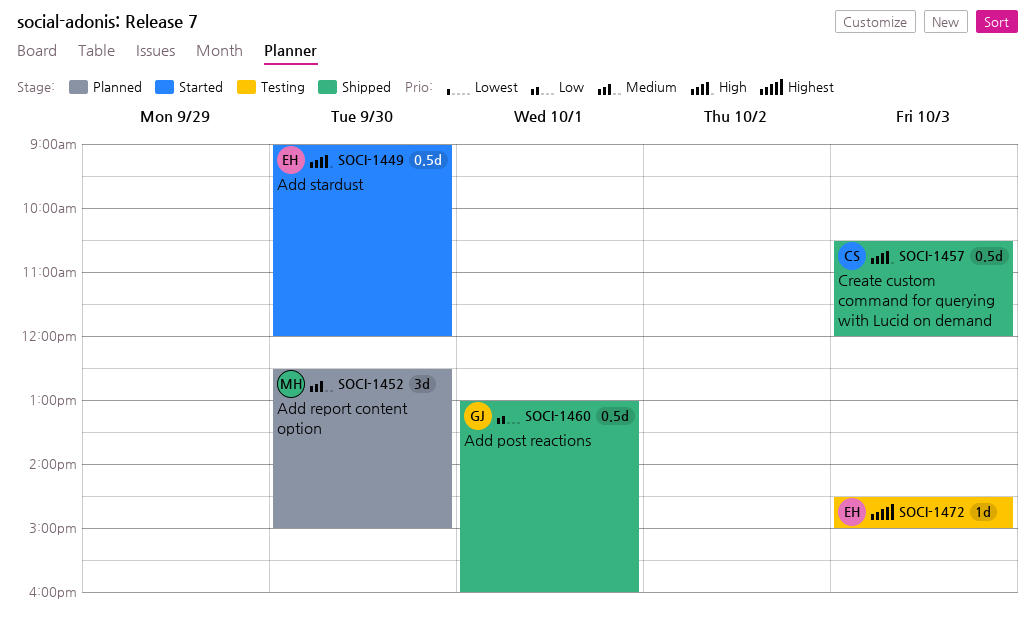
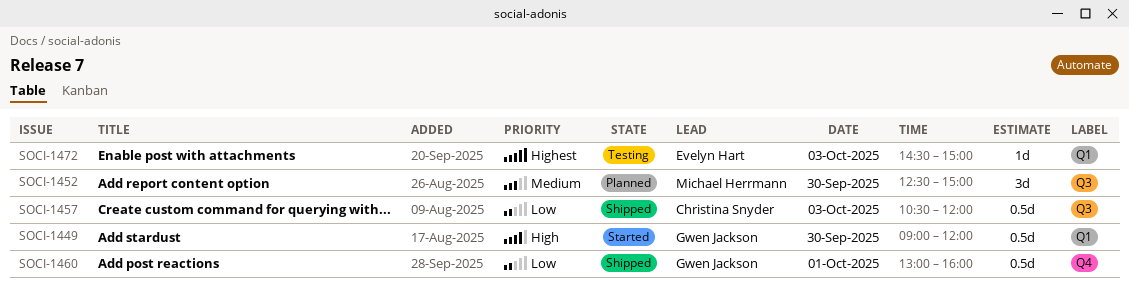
SOCI-1449, owner: Evelyn Hart -> Gwen Jackson
SOCI-1457, priority: High -> Low

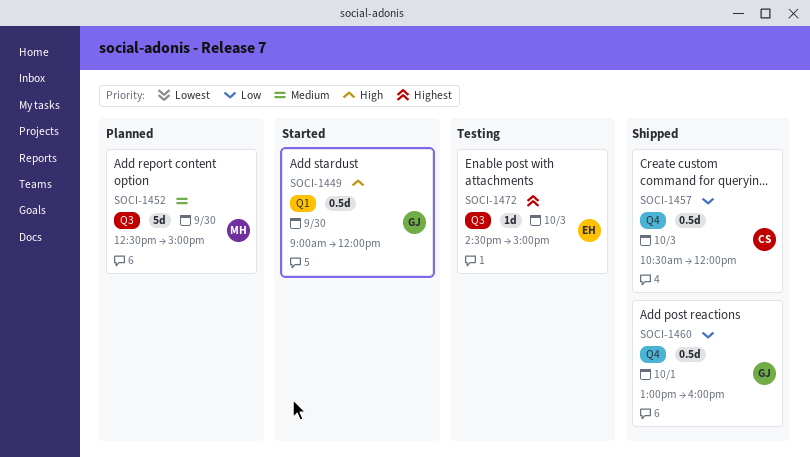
SOCI-1452, estimate: 3d -> 5d
SOCI-1457, label: Q3 -> Q4
SOCI-1472, label: Q1 -> Q3

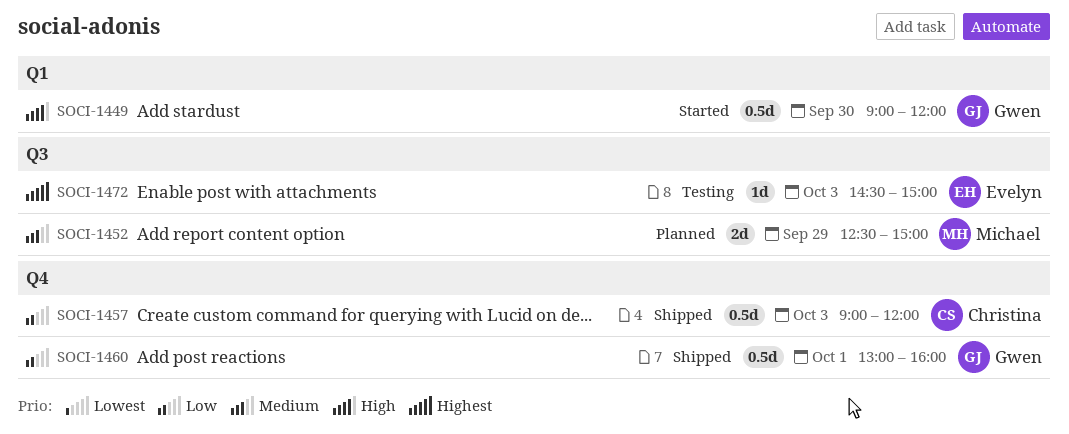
SOCI-1452, estimate: 5d -> 2d
SOCI-1452, day: Sep 30 -> Sep 29
SOCI-1457, begins: 10:30 -> 09:00

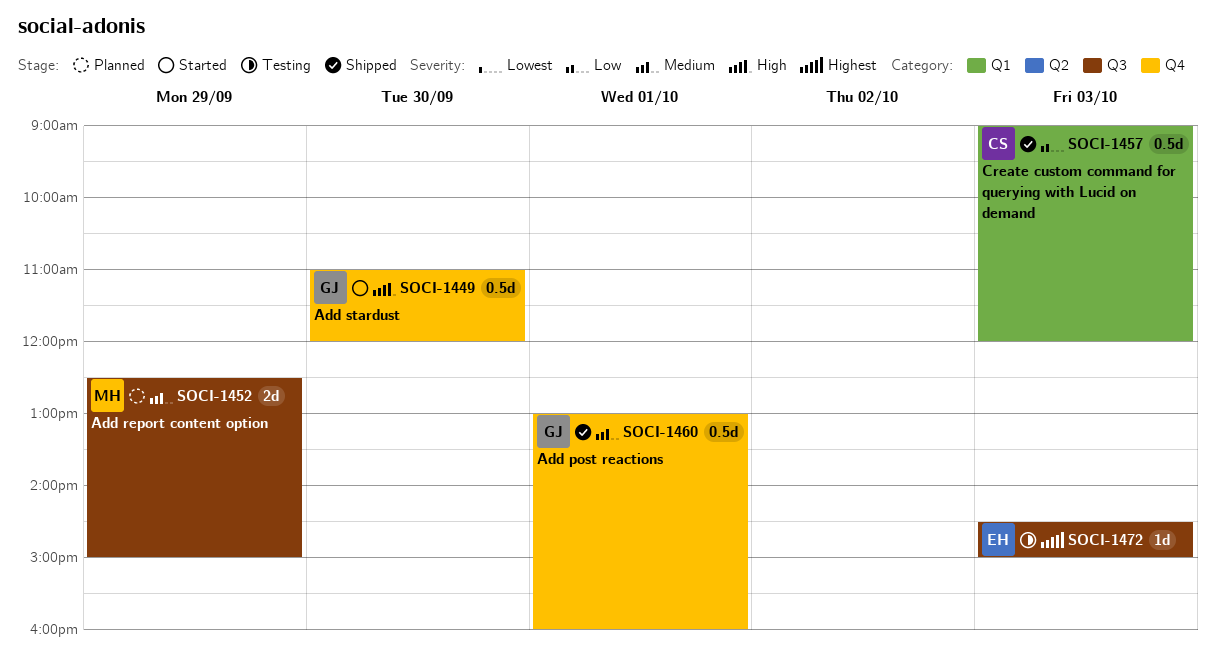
SOCI-1449, label: Q1 -> Q4
SOCI-1449, begins: 09:00 -> 11:00
SOCI-1457, label: Q4 -> Q1
SOCI-1460, priority: Low -> Medium

